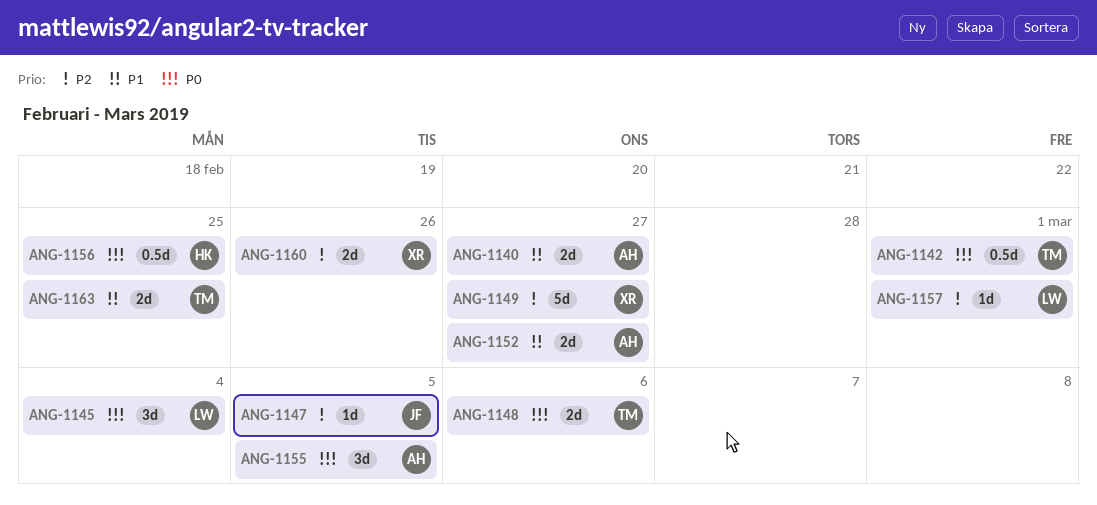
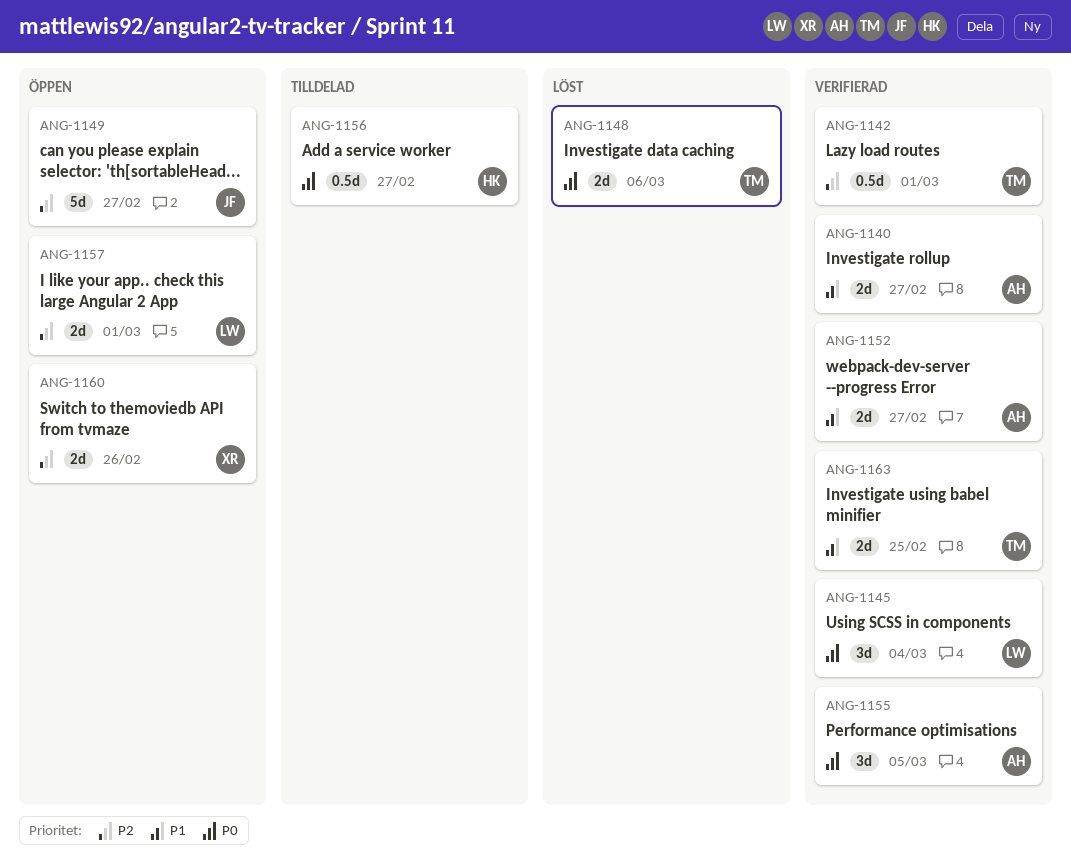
ANG-1142, priority: P0 -> P2
ANG-1147: present -> none
ANG-1149, owner: XR -> JF
ANG-1156, due: Feb 25 -> Feb 27
ANG-1157, estimate: 1d -> 2d

